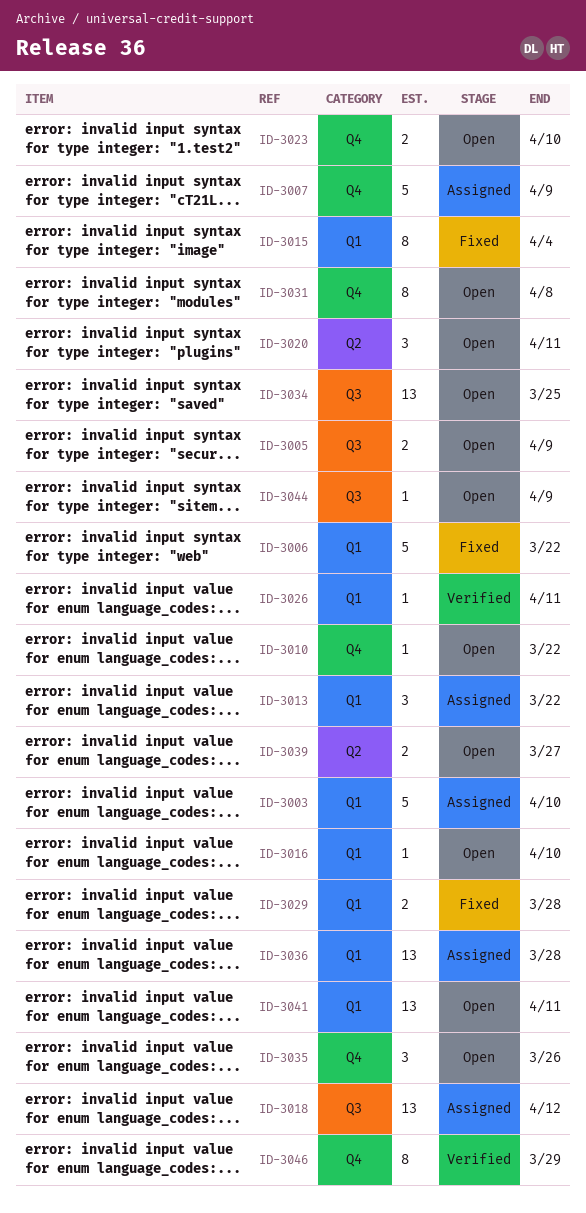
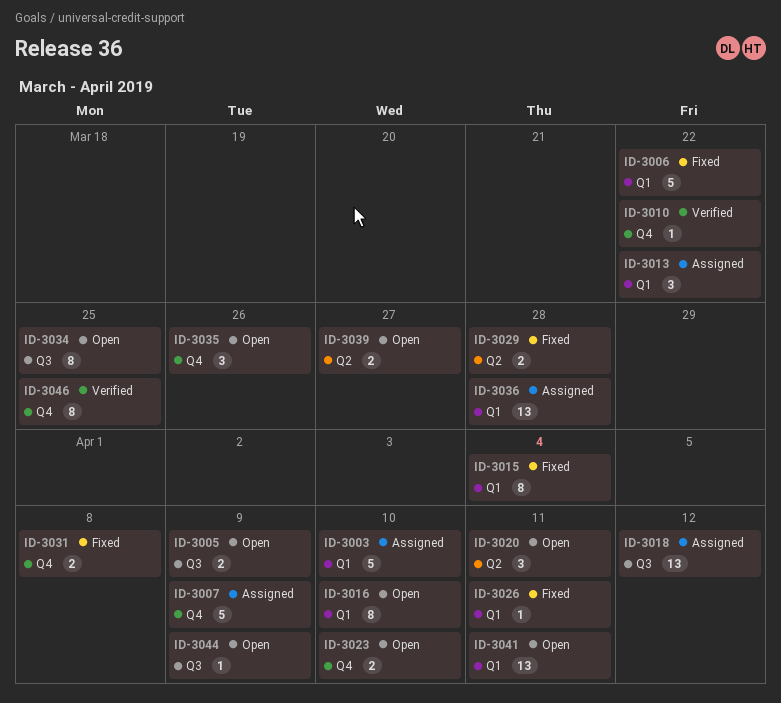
ID-3010, status: Open -> Verified
ID-3016, estimate: 1 -> 8
ID-3026, status: Verified -> Fixed
ID-3029, label: Q1 -> Q2
ID-3031, status: Open -> Fixed
ID-3031, estimate: 8 -> 2
ID-3034, estimate: 13 -> 8
ID-3046, due: Mar 29 -> Mar 25

